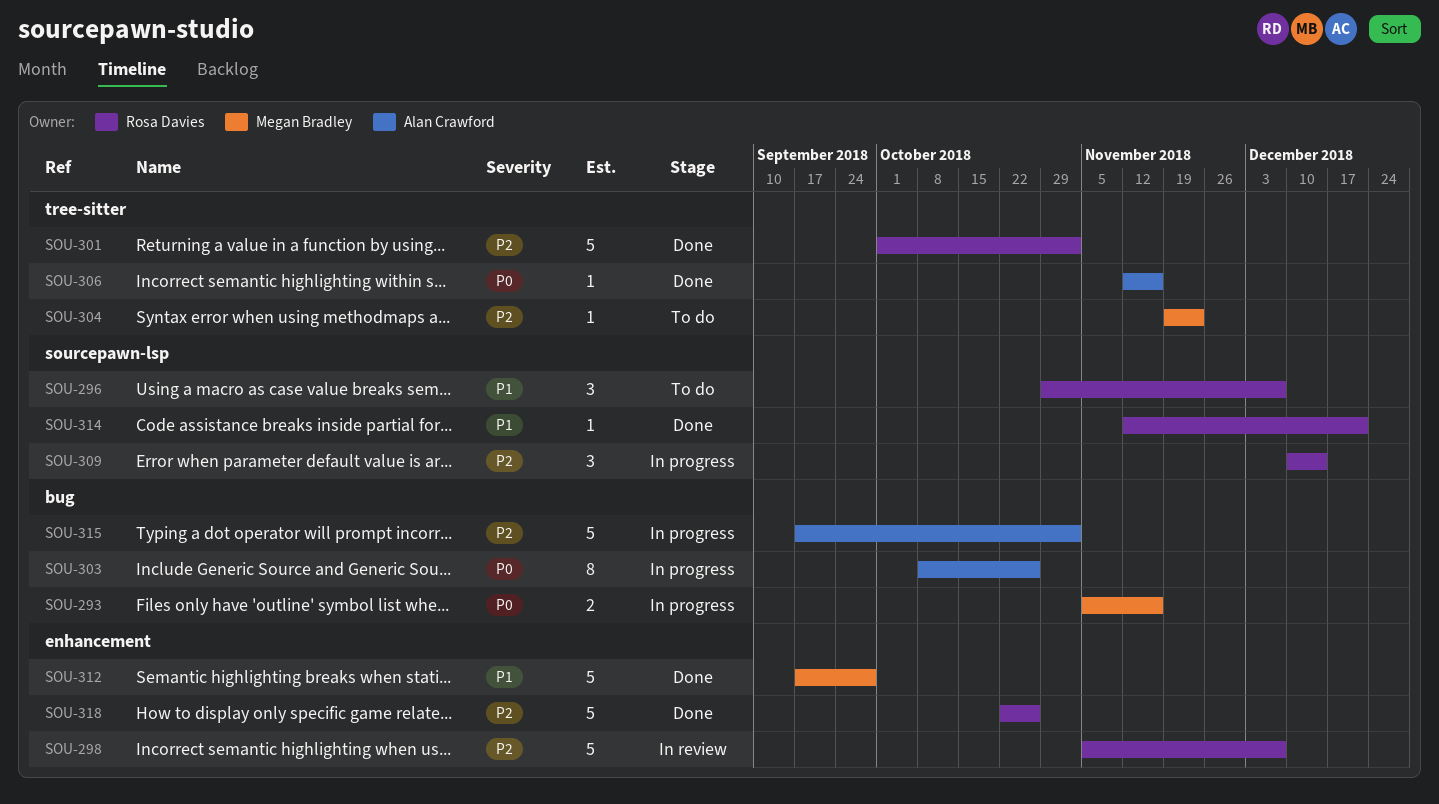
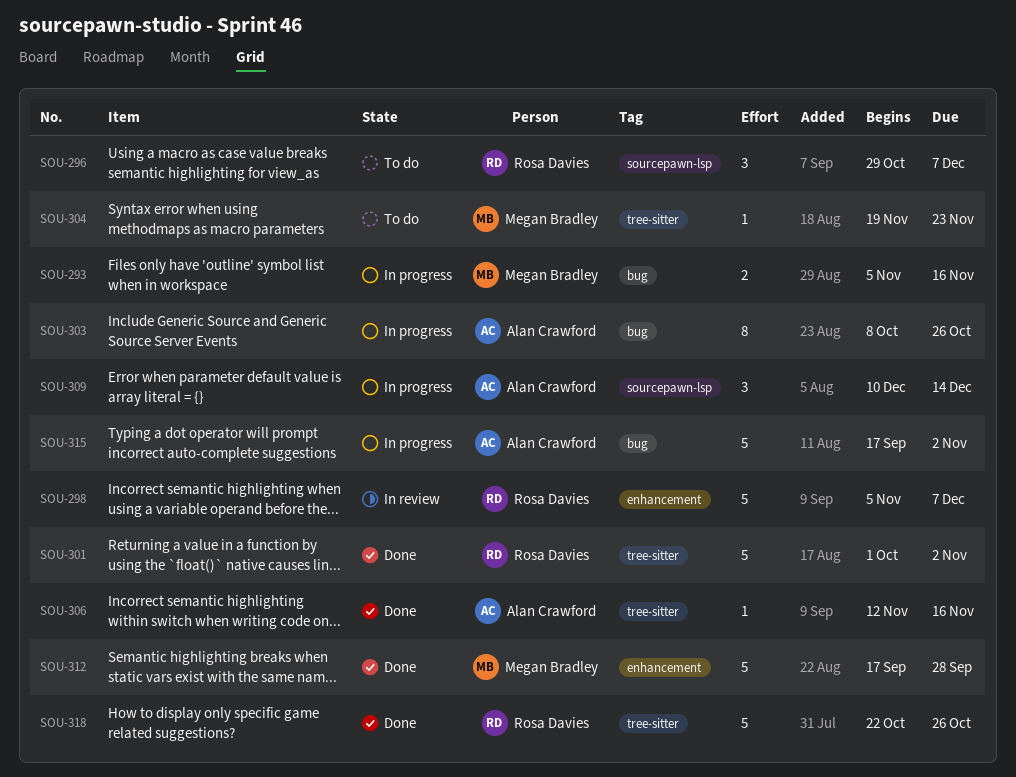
SOU-309, owner: Rosa Davies -> Alan Crawford
SOU-314: present -> none
SOU-318, label: enhancement -> tree-sitter

